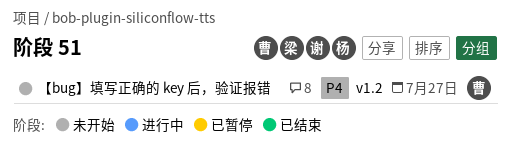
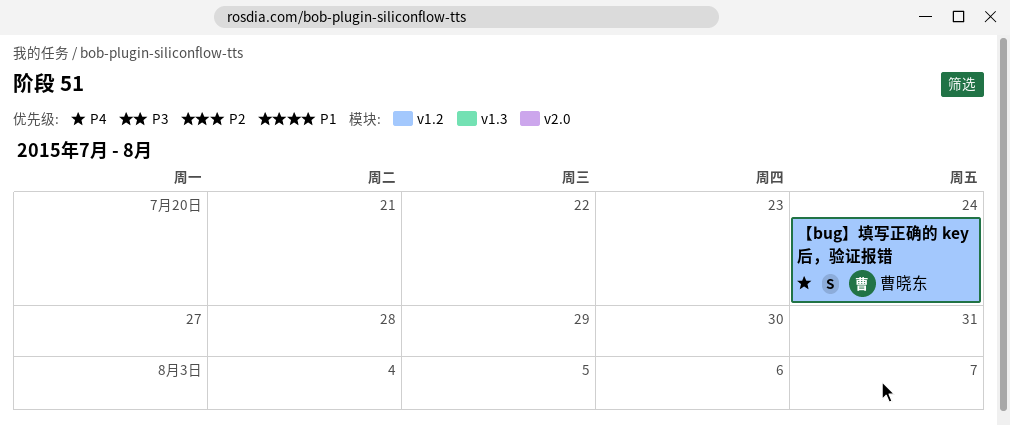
【bug】填写正确的 key 后，验证报错, due: Jul 27 -> Jul 24

